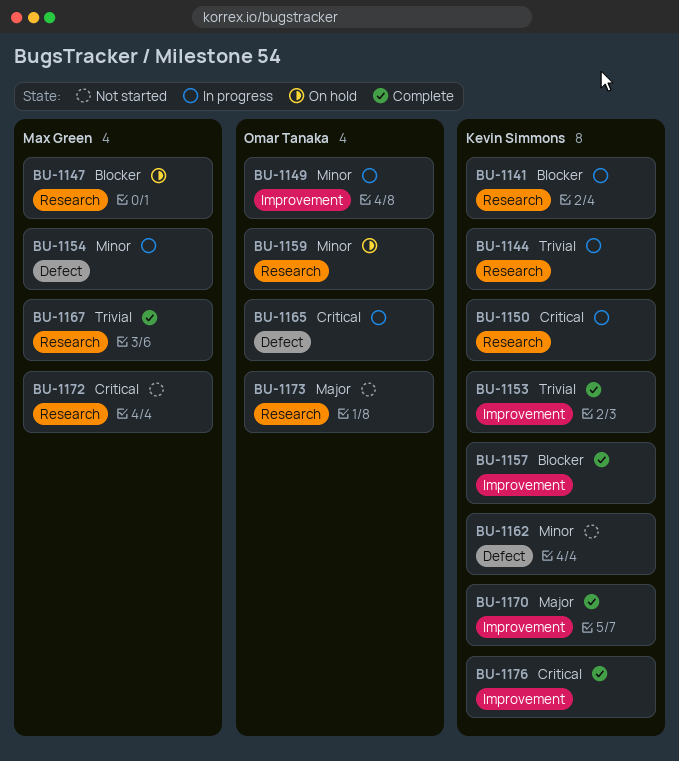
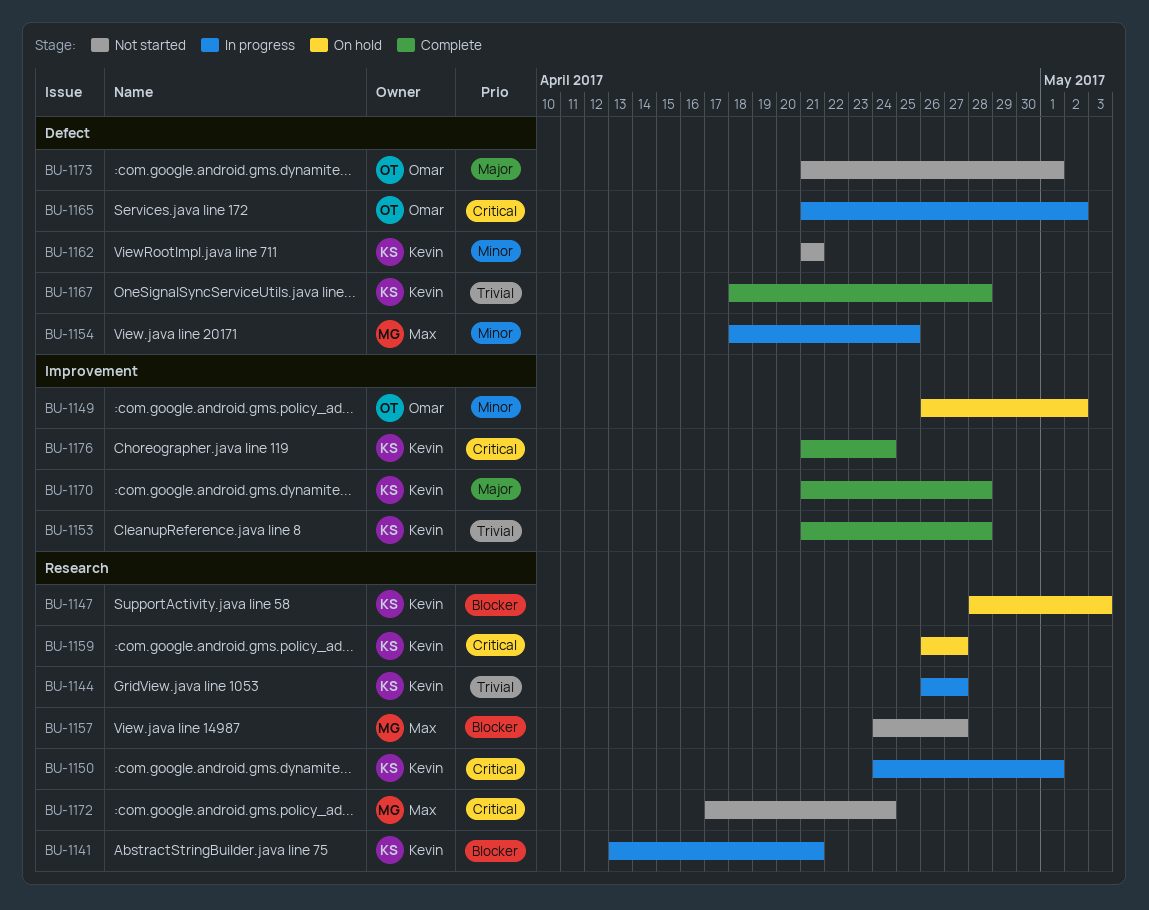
BU-1147, owner: Max Green -> Kevin Simmons
BU-1149, status: In progress -> On hold
BU-1157, status: Complete -> Not started
BU-1157, owner: Kevin Simmons -> Max Green
BU-1157, label: Improvement -> Research
BU-1159, owner: Omar Tanaka -> Kevin Simmons
BU-1159, priority: Minor -> Critical
BU-1167, owner: Max Green -> Kevin Simmons
BU-1167, label: Research -> Defect
BU-1173, label: Research -> Defect

